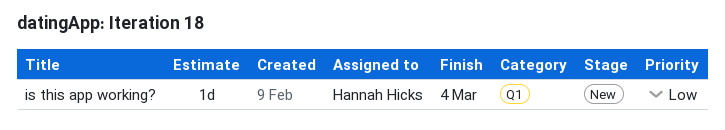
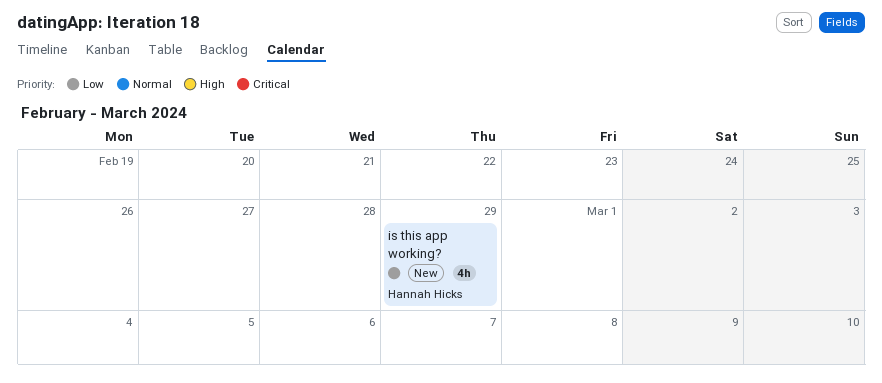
is this app working?, estimate: 1d -> 4h
is this app working?, due: Mar 4 -> Feb 29

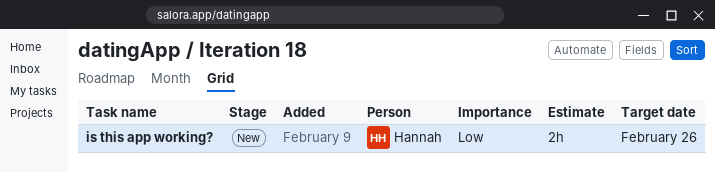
is this app working?, estimate: 4h -> 2h
is this app working?, due: Feb 29 -> Feb 26

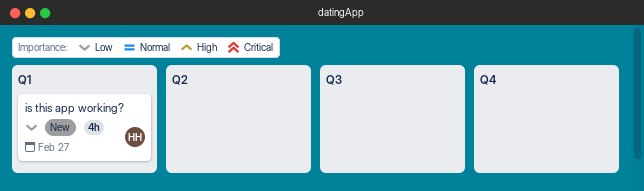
is this app working?, estimate: 2h -> 4h
is this app working?, due: Feb 26 -> Feb 27

